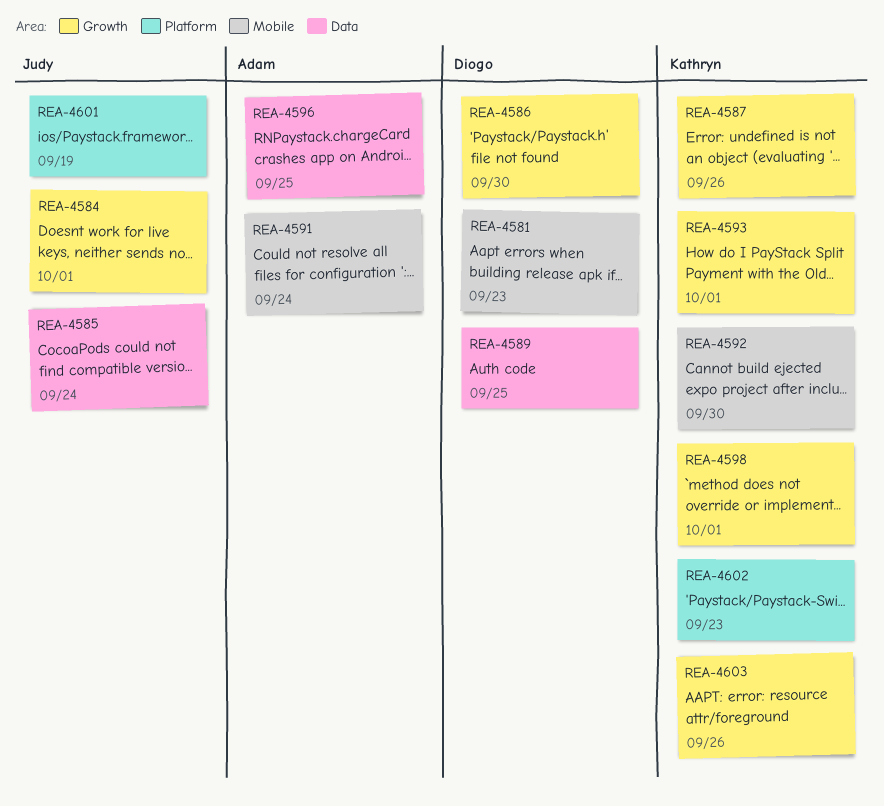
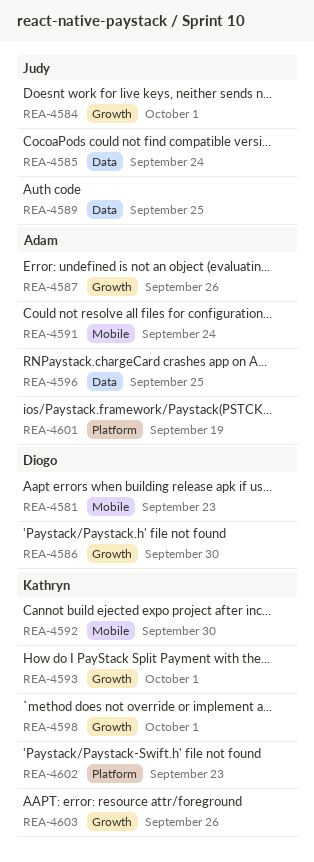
REA-4587, owner: Kathryn -> Adam
REA-4589, owner: Diogo -> Judy
REA-4601, owner: Judy -> Adam

